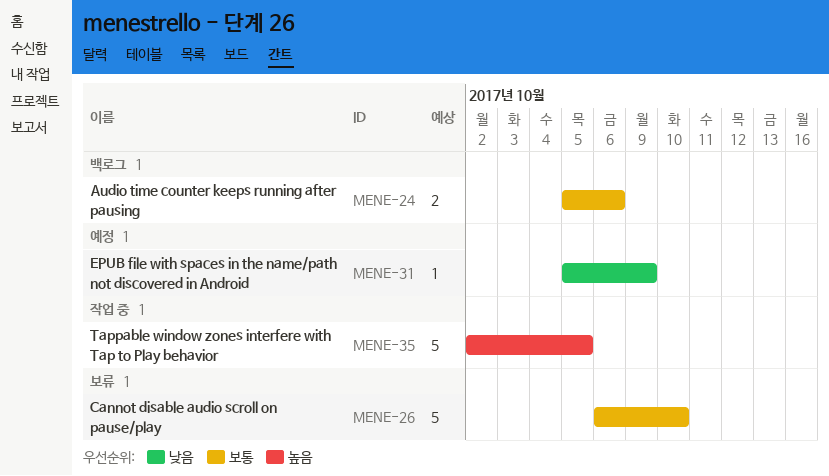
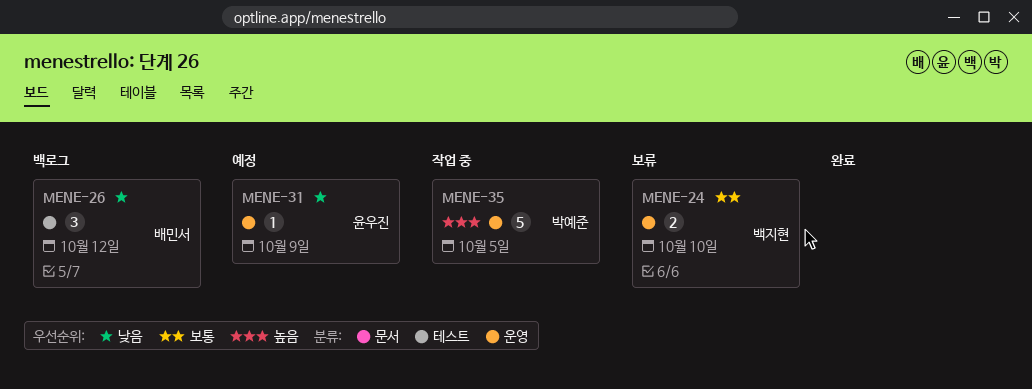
MENE-24, status: 백로그 -> 보류
MENE-24, due: Oct 6 -> Oct 10
MENE-26, status: 보류 -> 백로그
MENE-26, priority: 보통 -> 낮음
MENE-26, estimate: 5 -> 3
MENE-26, due: Oct 10 -> Oct 12

